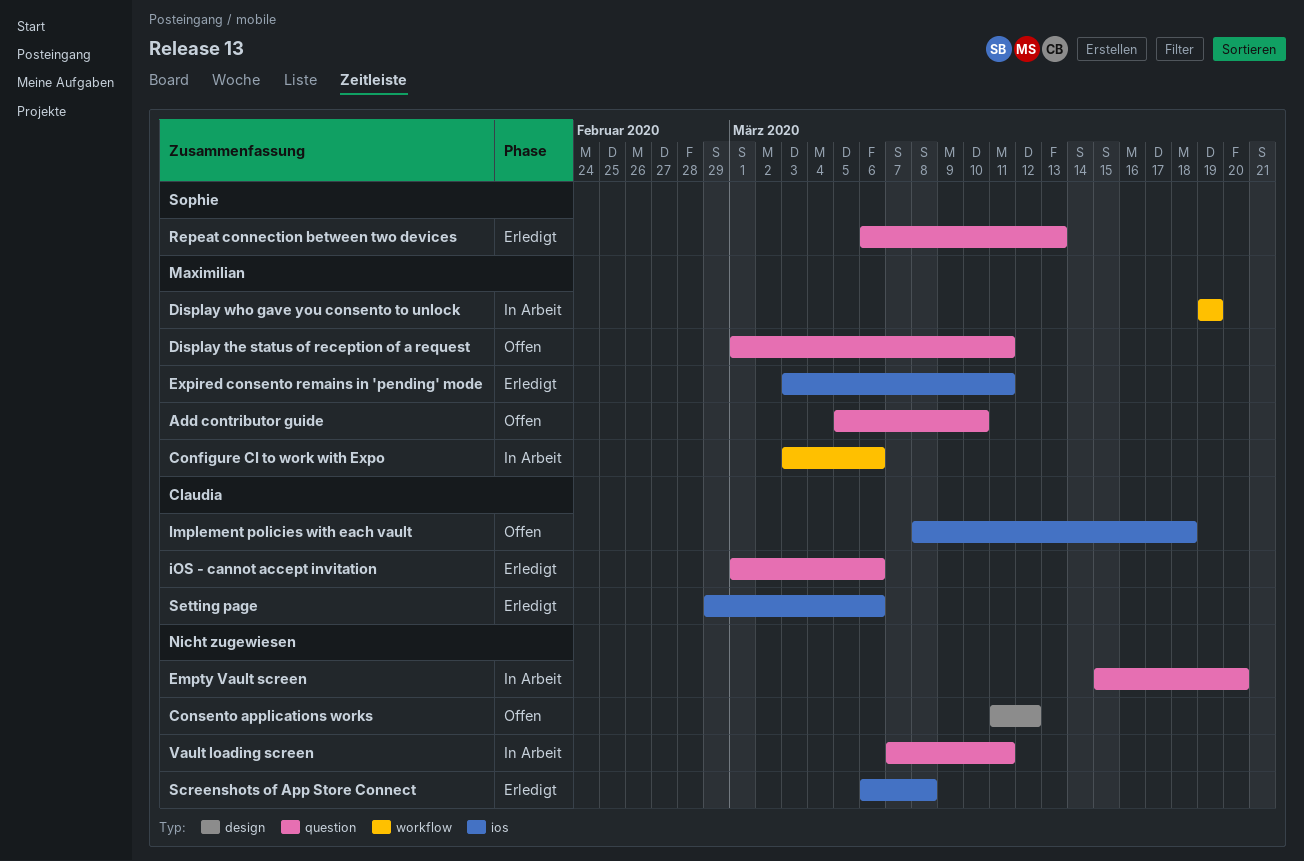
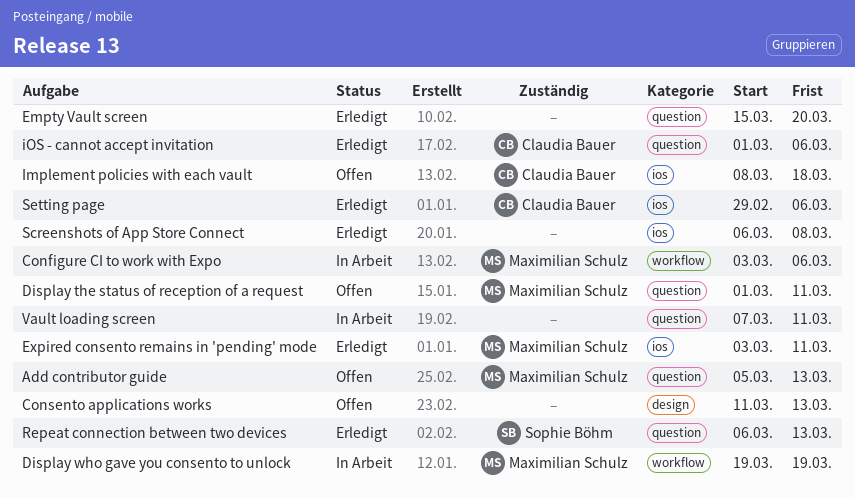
Add contributor guide, due: Mar 10 -> Mar 13
Consento applications works, due: Mar 12 -> Mar 13
Empty Vault screen, status: In Arbeit -> Erledigt

